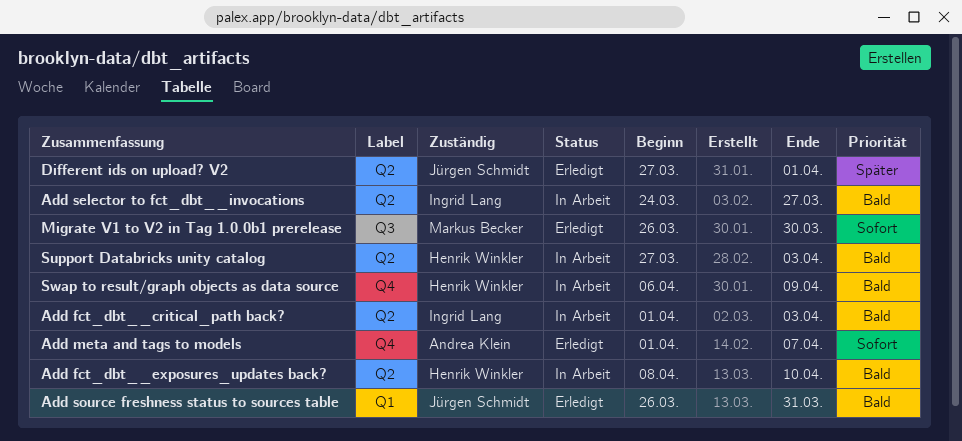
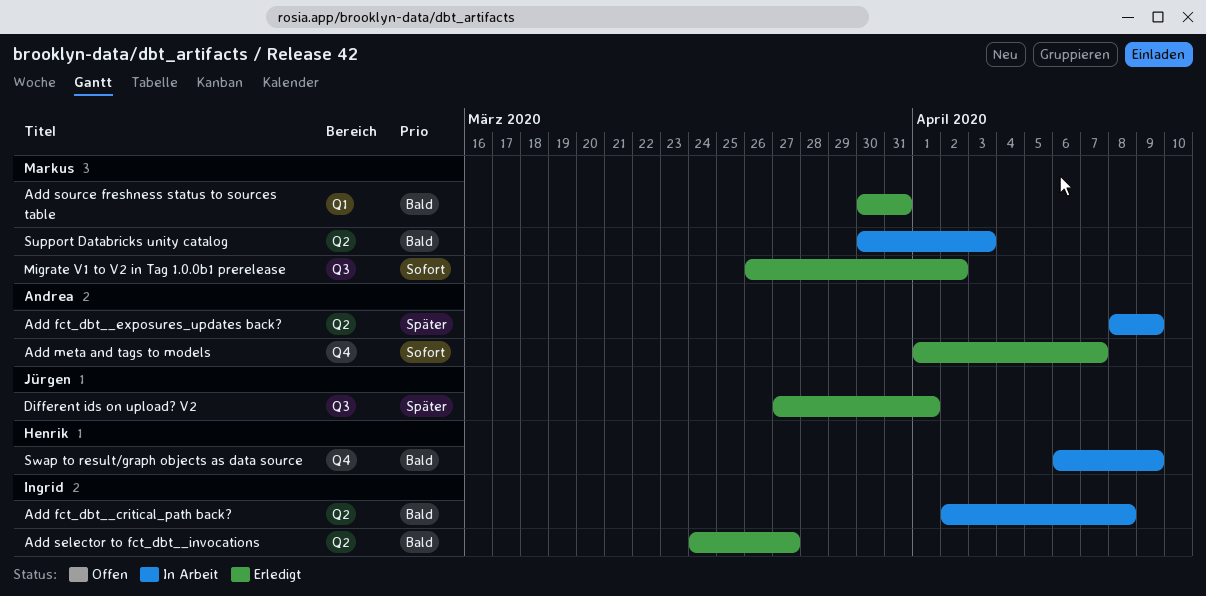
Add fct_dbt__critical_path back?, start: Apr 1 -> Apr 2
Add fct_dbt__critical_path back?, due: Apr 3 -> Apr 8
Add fct_dbt__exposures_updates back?, owner: Henrik Winkler -> Andrea Klein
Add fct_dbt__exposures_updates back?, priority: Bald -> Später
Add fct_dbt__exposures_updates back?, due: Apr 10 -> Apr 9
Add selector to fct_dbt__invocations, status: In Arbeit -> Erledigt
Add source freshness status to sources table, owner: Jürgen Schmidt -> Markus Becker
Add source freshness status to sources table, start: Mar 26 -> Mar 30
Different ids on upload? V2, label: Q2 -> Q3
Migrate V1 to V2 in Tag 1.0.0b1 prerelease, due: Mar 30 -> Apr 2
Support Databricks unity catalog, owner: Henrik Winkler -> Markus Becker
Support Databricks unity catalog, start: Mar 27 -> Mar 30

